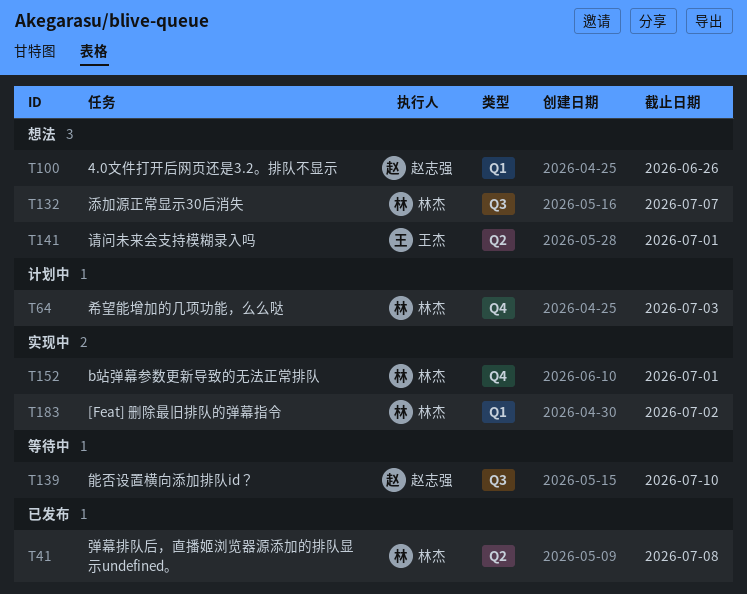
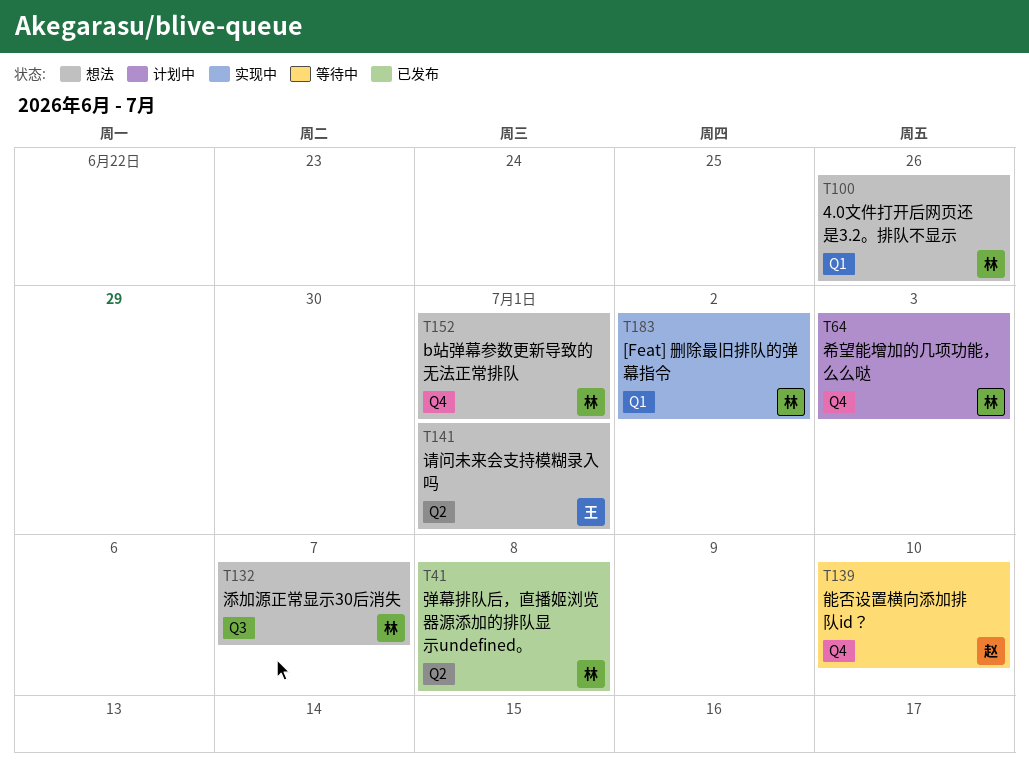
T100, owner: 赵志强 -> 林杰
T139, label: Q3 -> Q4
T152, status: 实现中 -> 想法

